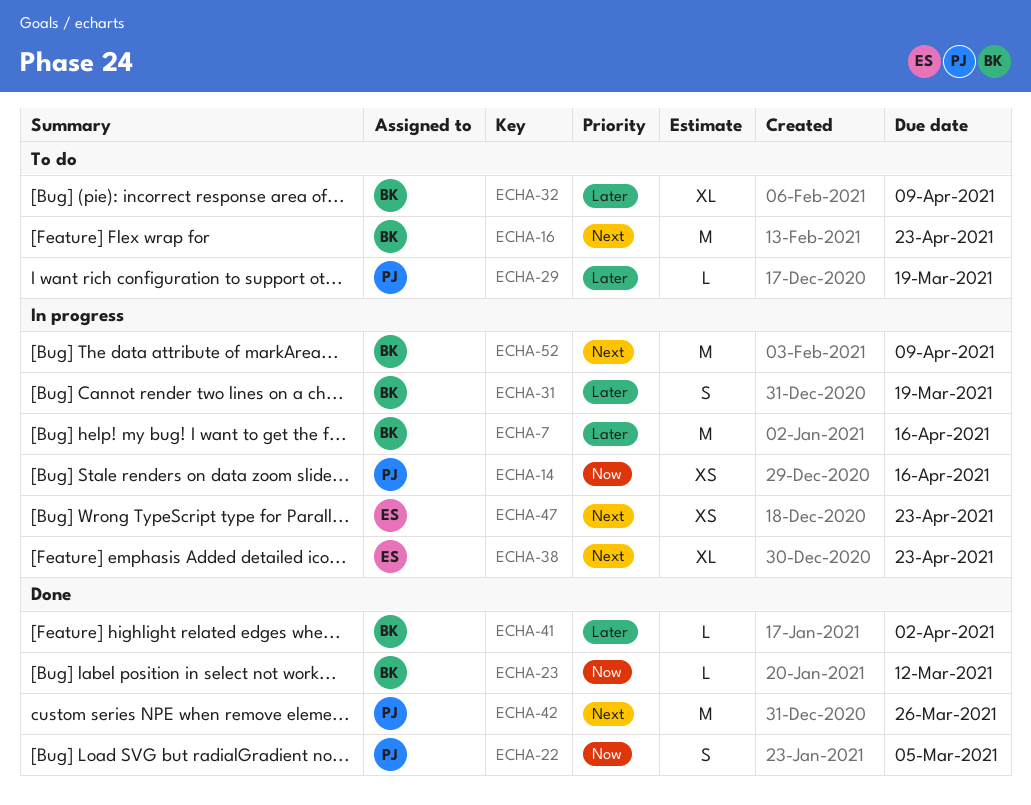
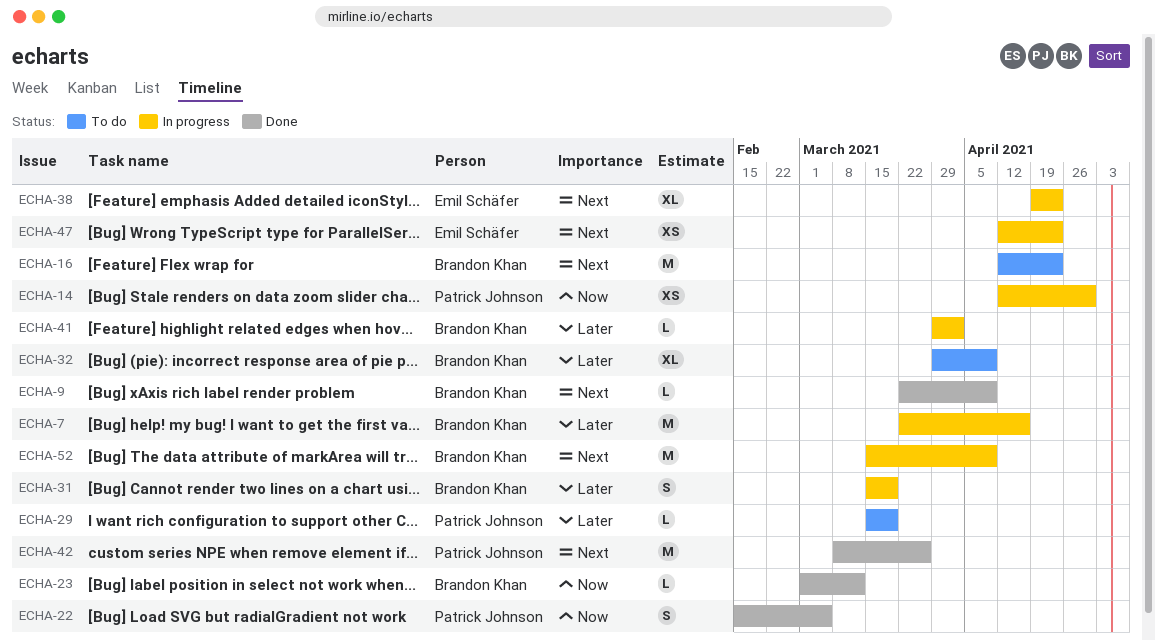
ECHA-9: none -> present
ECHA-14, due: Apr 16 -> Apr 30
ECHA-41, status: Done -> In progress

